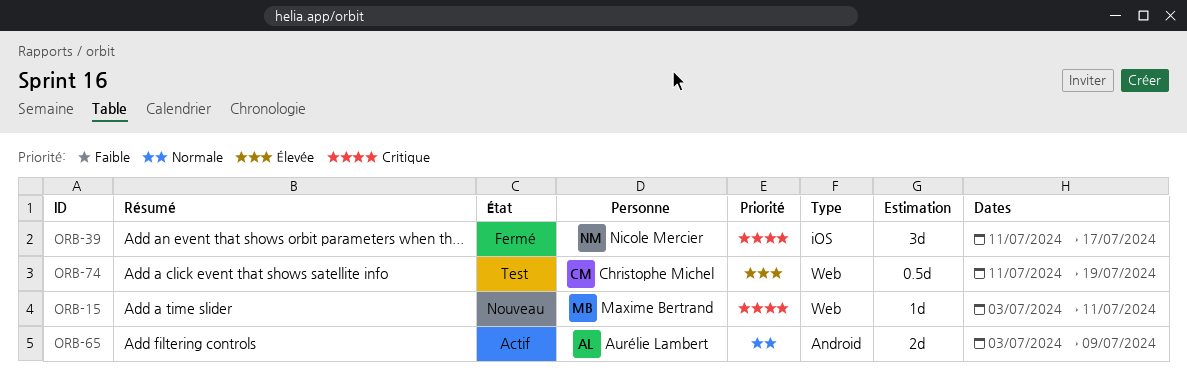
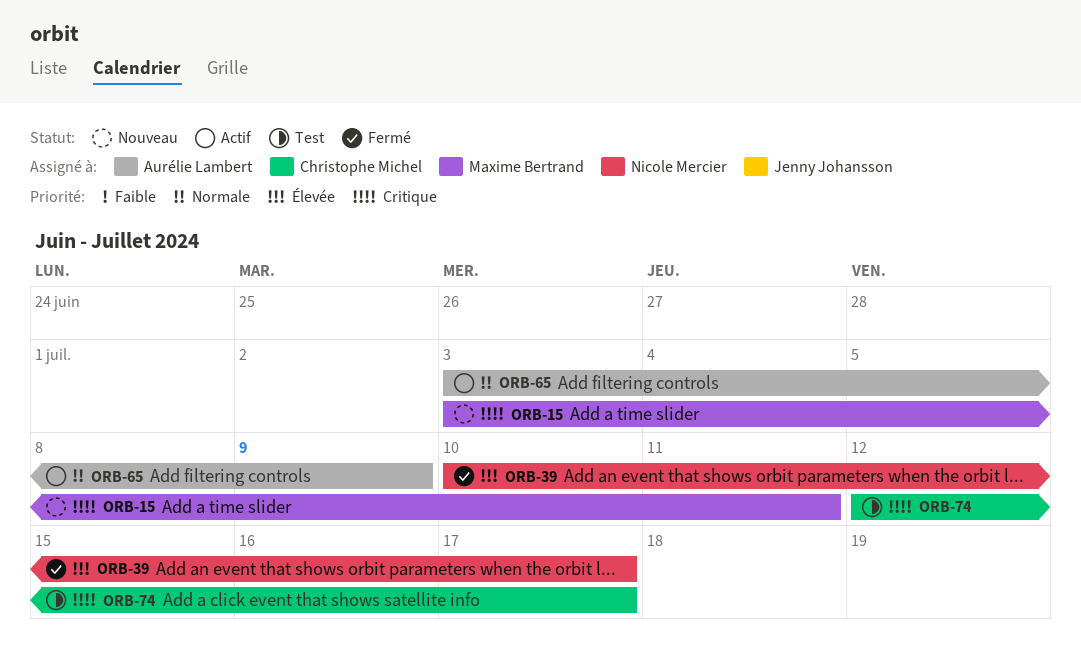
ORB-39, priority: Critique -> Élevée
ORB-39, start: Jul 11 -> Jul 10
ORB-74, priority: Élevée -> Critique
ORB-74, start: Jul 11 -> Jul 12
ORB-74, due: Jul 19 -> Jul 17

